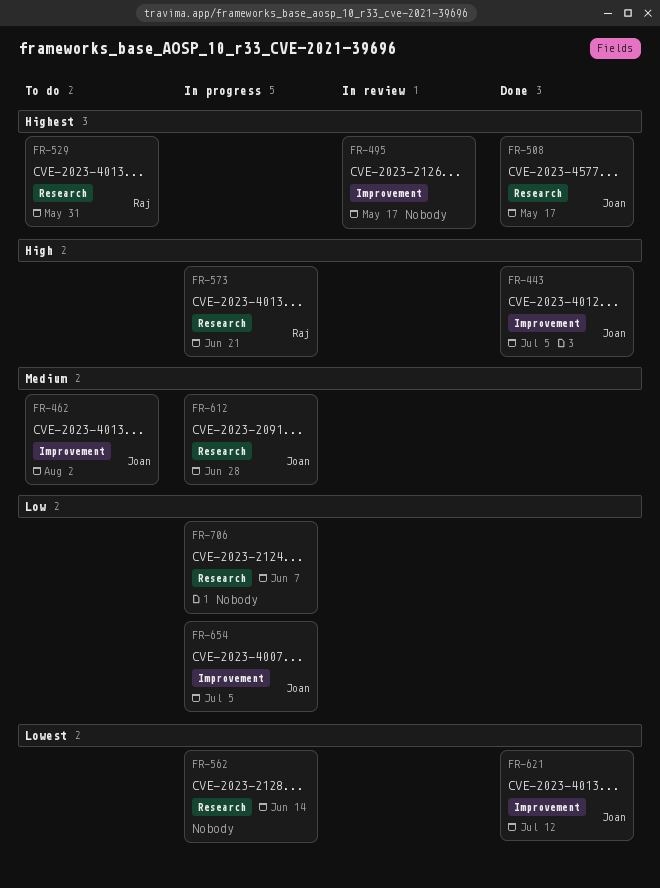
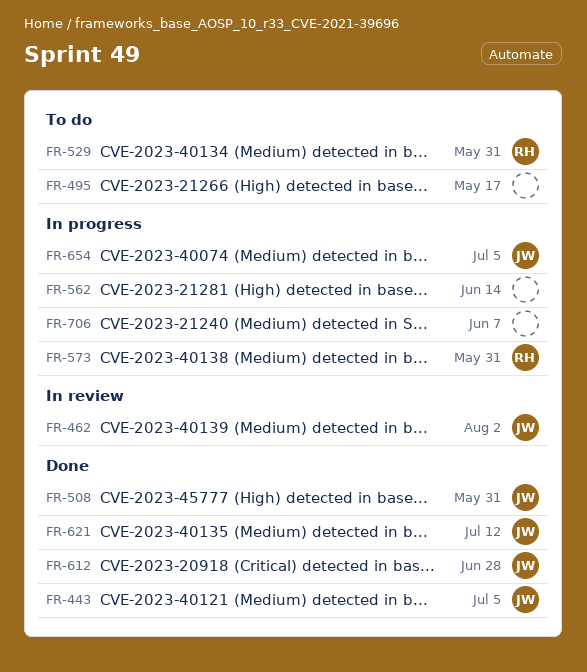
FR-462, status: To do -> In review
FR-495, status: In review -> To do
FR-508, due: May 17 -> May 31
FR-573, due: Jun 21 -> May 31
FR-612, status: In progress -> Done

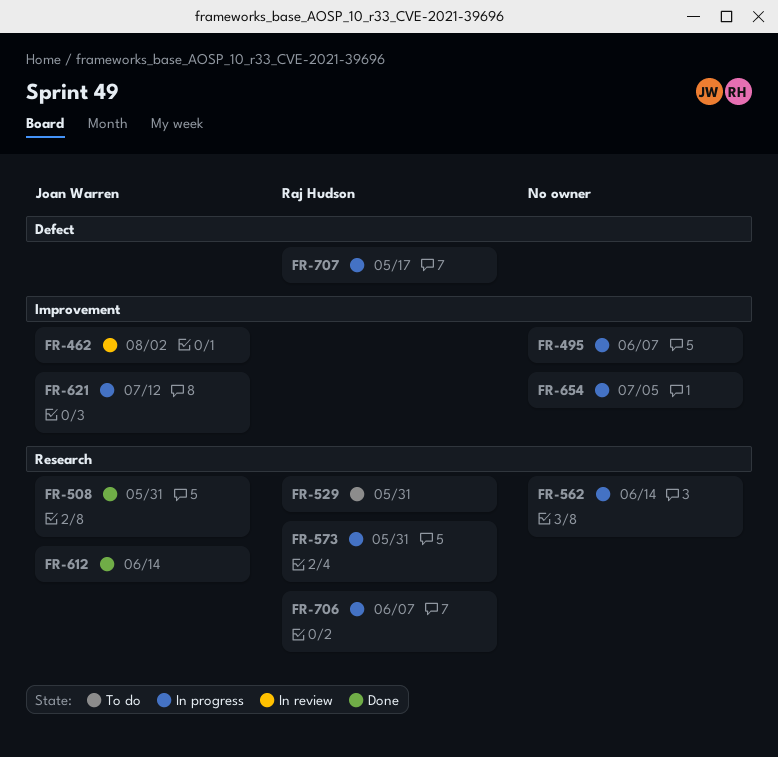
FR-443: present -> none
FR-495, status: To do -> In progress
FR-495, due: May 17 -> Jun 7
FR-612, due: Jun 28 -> Jun 14
FR-621, status: Done -> In progress
FR-654, owner: Joan Warren -> none
FR-706, owner: none -> Raj Hudson
FR-707: none -> present

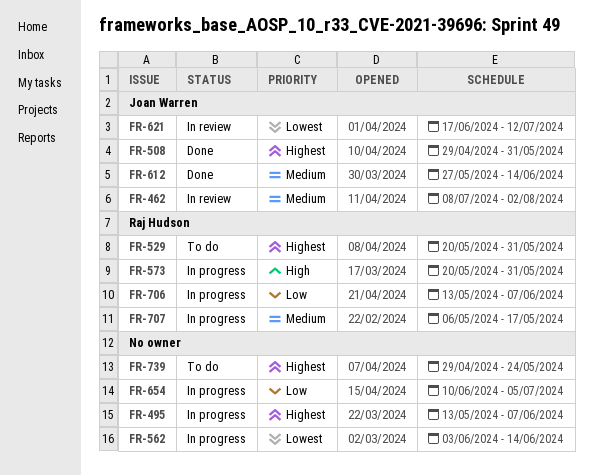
FR-621, status: In progress -> In review
FR-739: none -> present

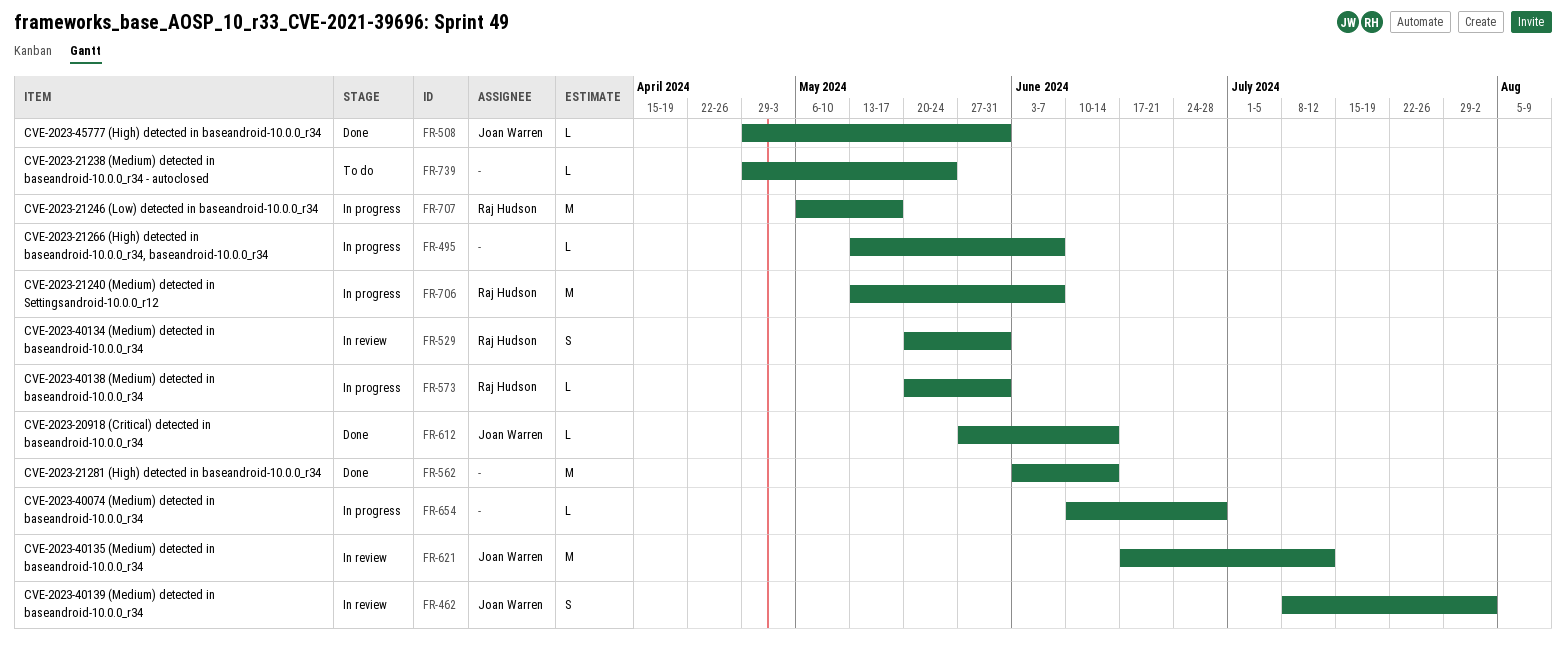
FR-529, status: To do -> In review
FR-562, status: In progress -> Done
FR-654, due: Jul 5 -> Jun 28

